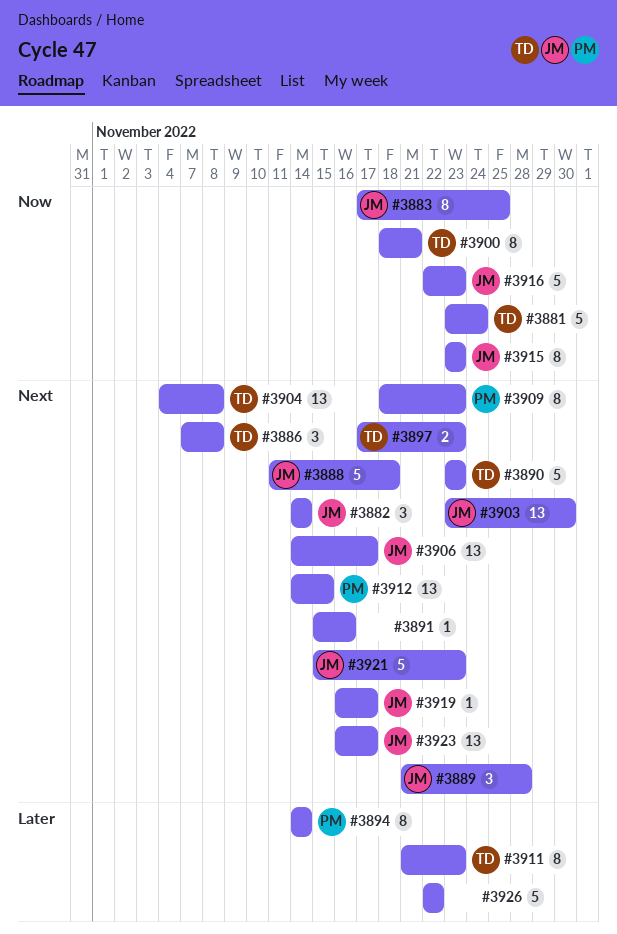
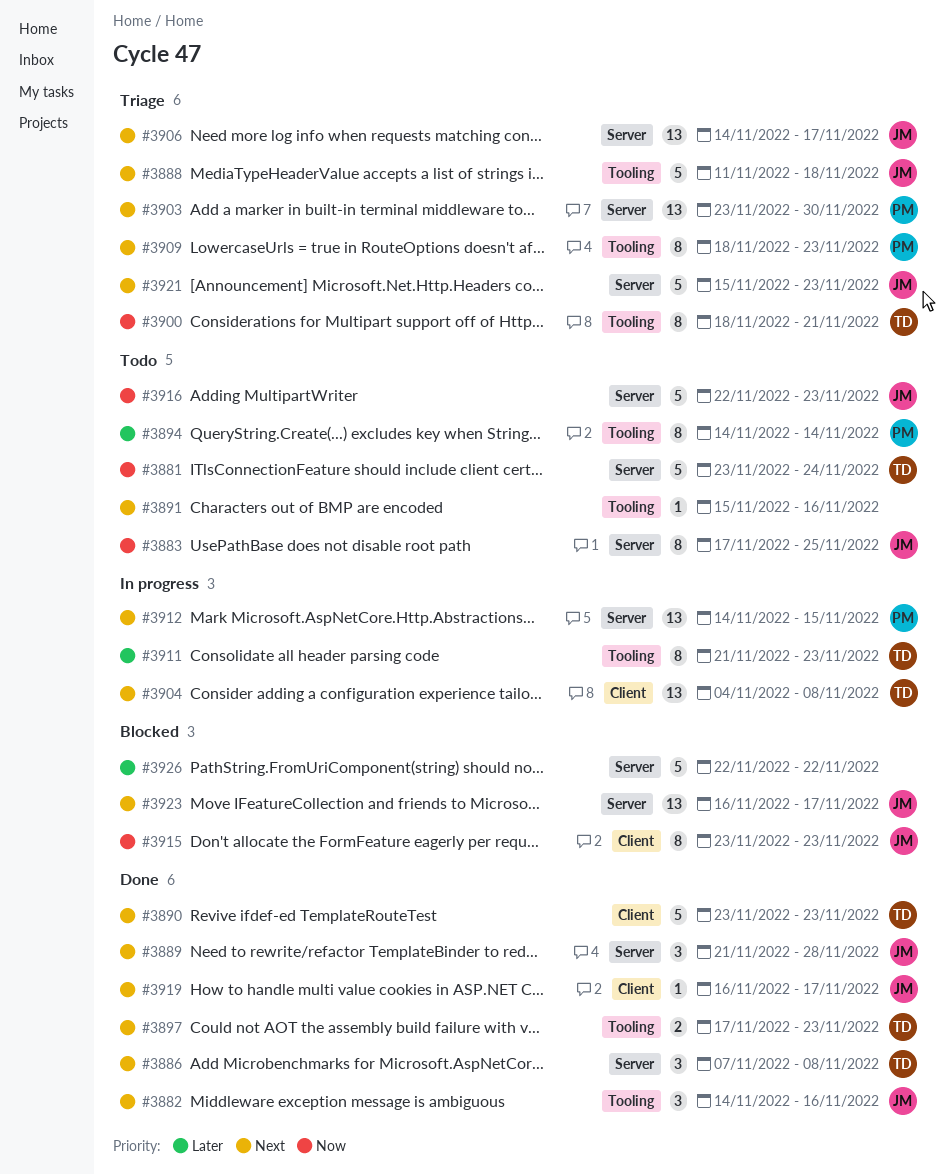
#3882, due: Nov 14 -> Nov 16
#3903, owner: JM -> PM

